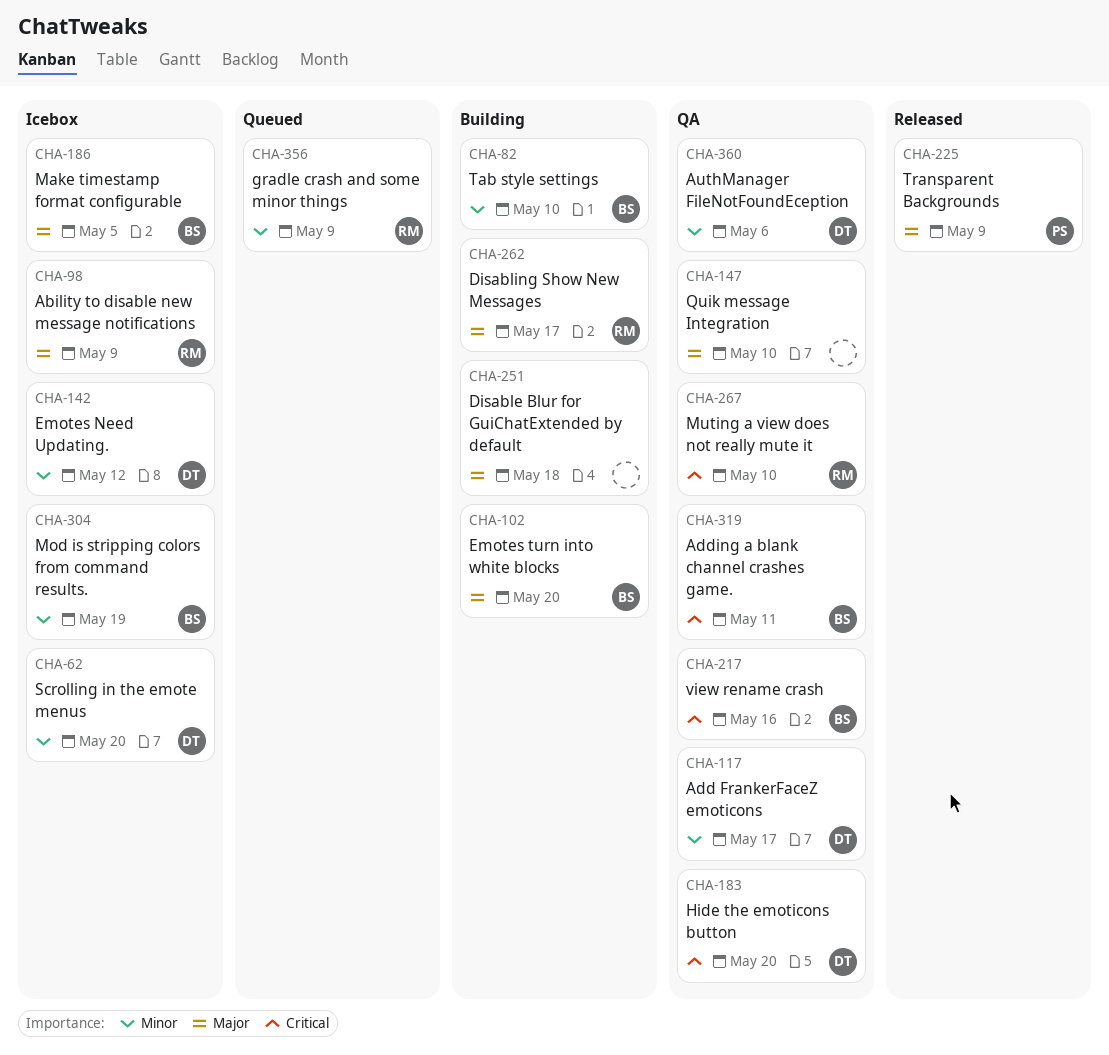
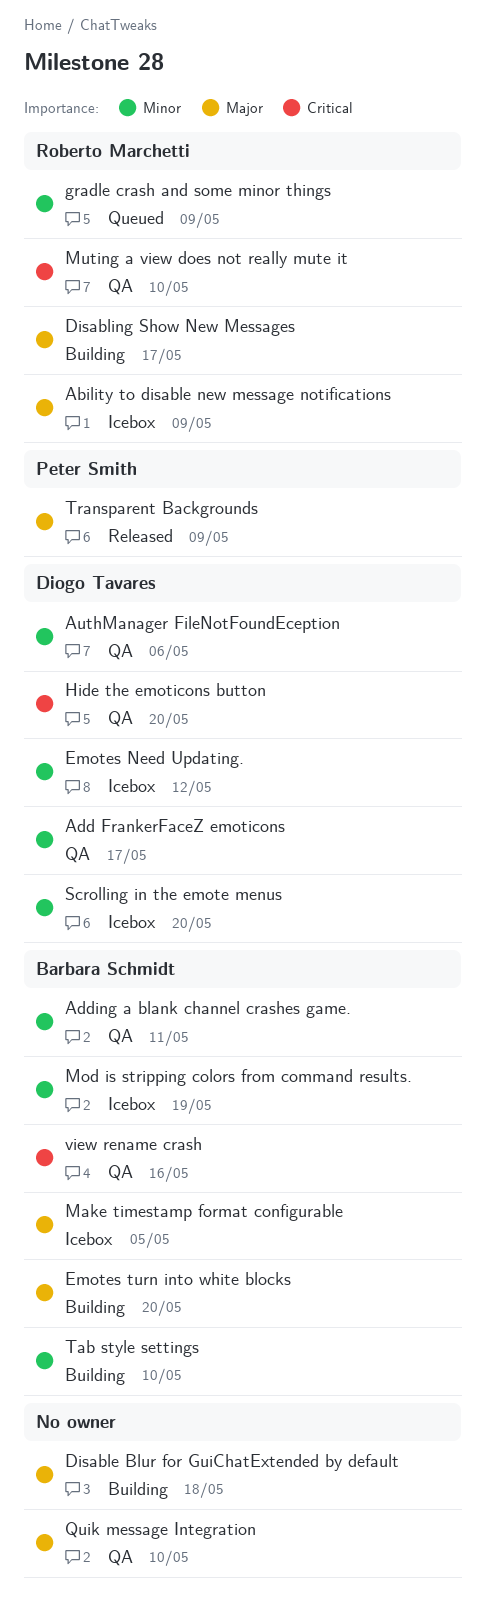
Adding a blank channel crashes game., priority: Critical -> Minor

